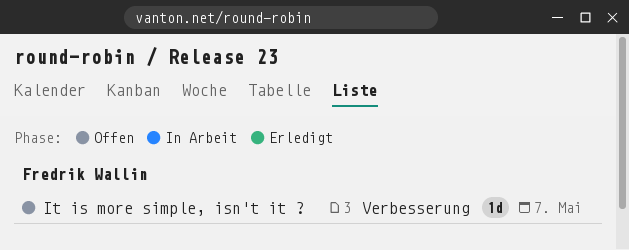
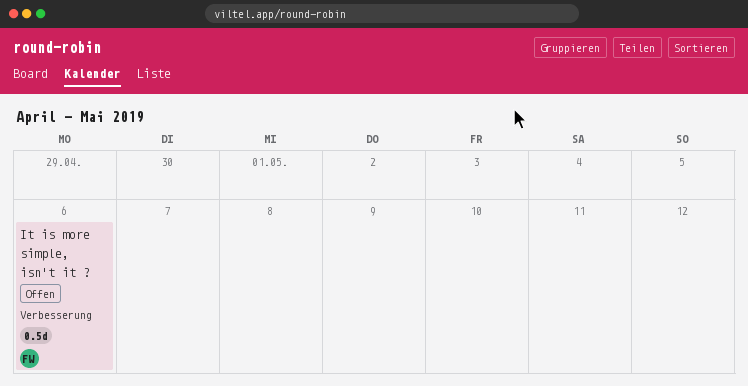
It is more simple, isn't it ?, estimate: 1d -> 0.5d
It is more simple, isn't it ?, due: May 7 -> May 6

